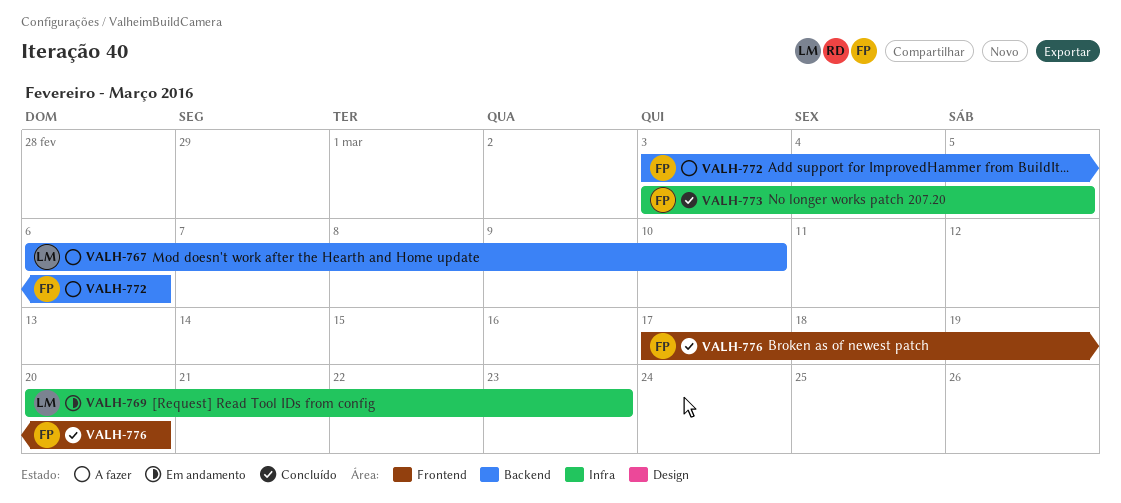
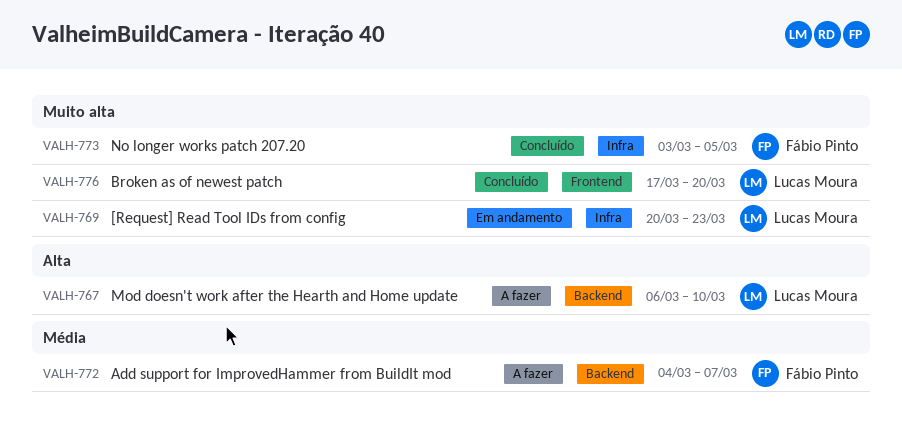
VALH-772, start: Mar 3 -> Mar 4
VALH-772, due: Mar 6 -> Mar 7
VALH-776, owner: Fábio Pinto -> Lucas Moura

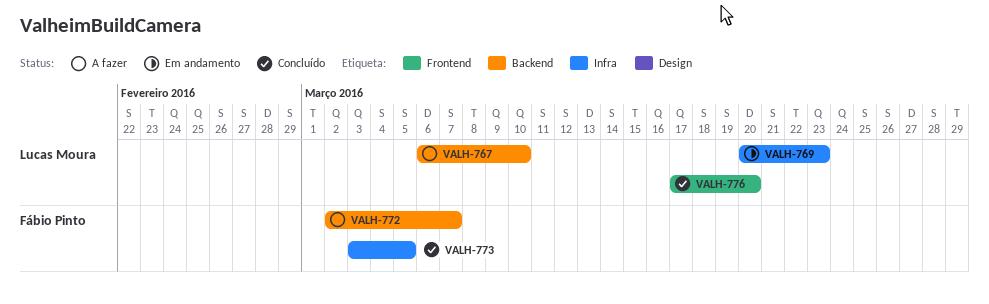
VALH-772, start: Mar 4 -> Mar 2

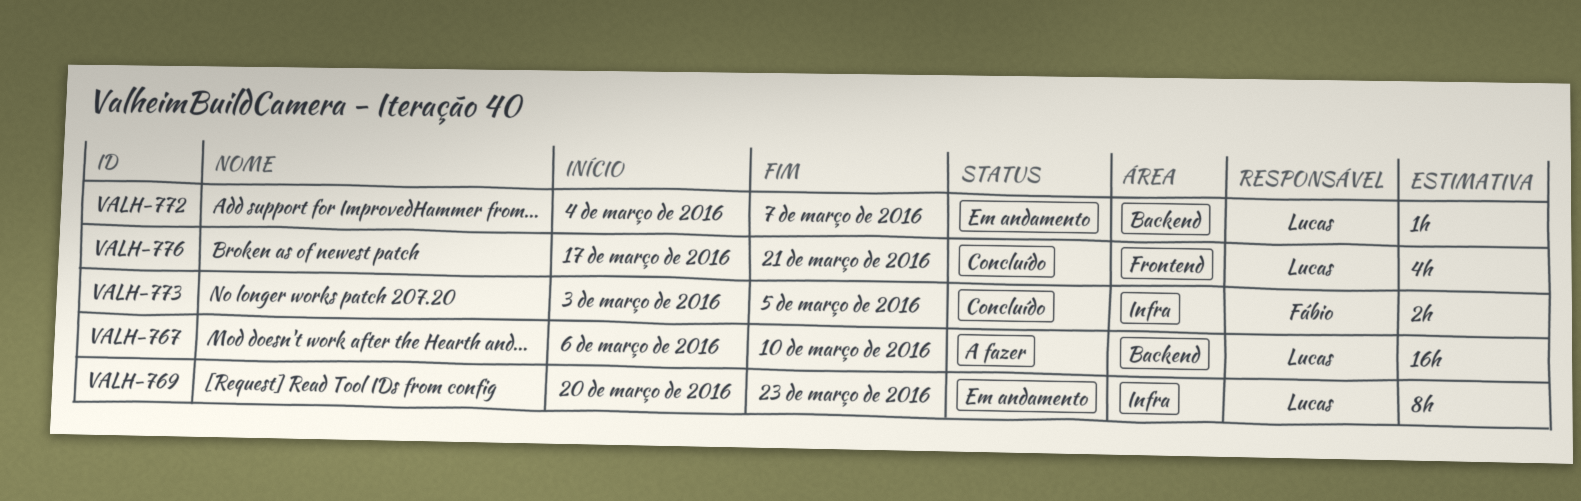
VALH-772, status: A fazer -> Em andamento
VALH-772, owner: Fábio Pinto -> Lucas Moura
VALH-772, start: Mar 2 -> Mar 4
VALH-776, due: Mar 20 -> Mar 21

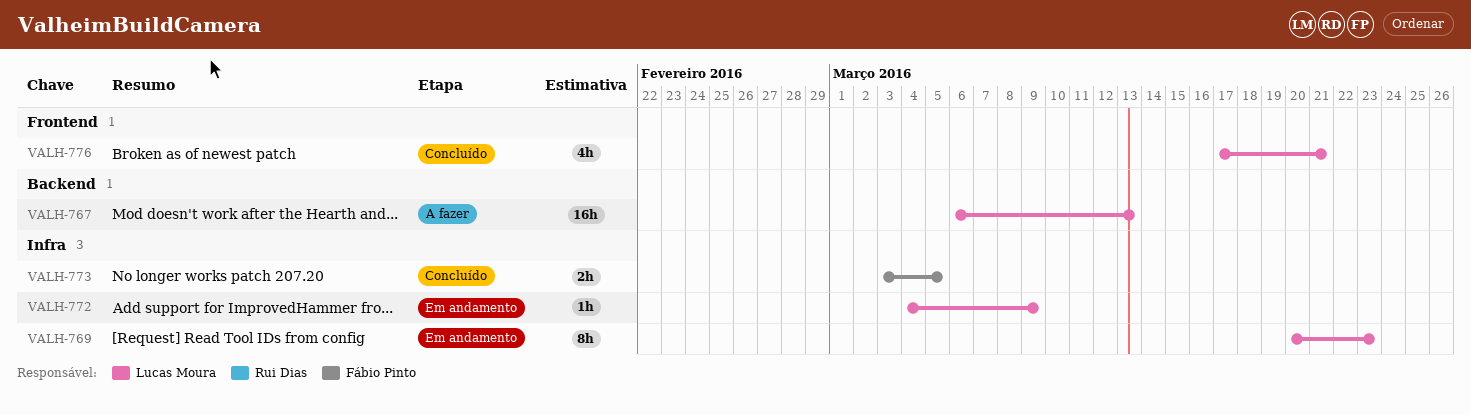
VALH-767, due: Mar 10 -> Mar 13
VALH-772, label: Backend -> Infra
VALH-772, due: Mar 7 -> Mar 9

